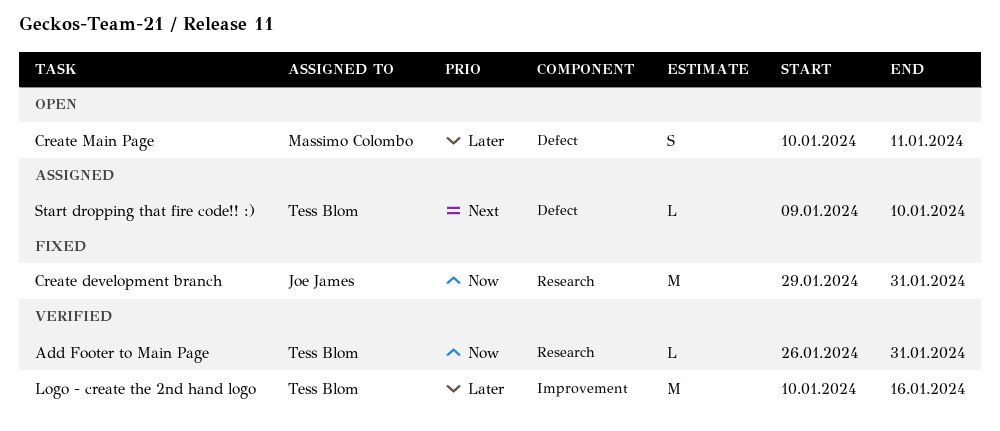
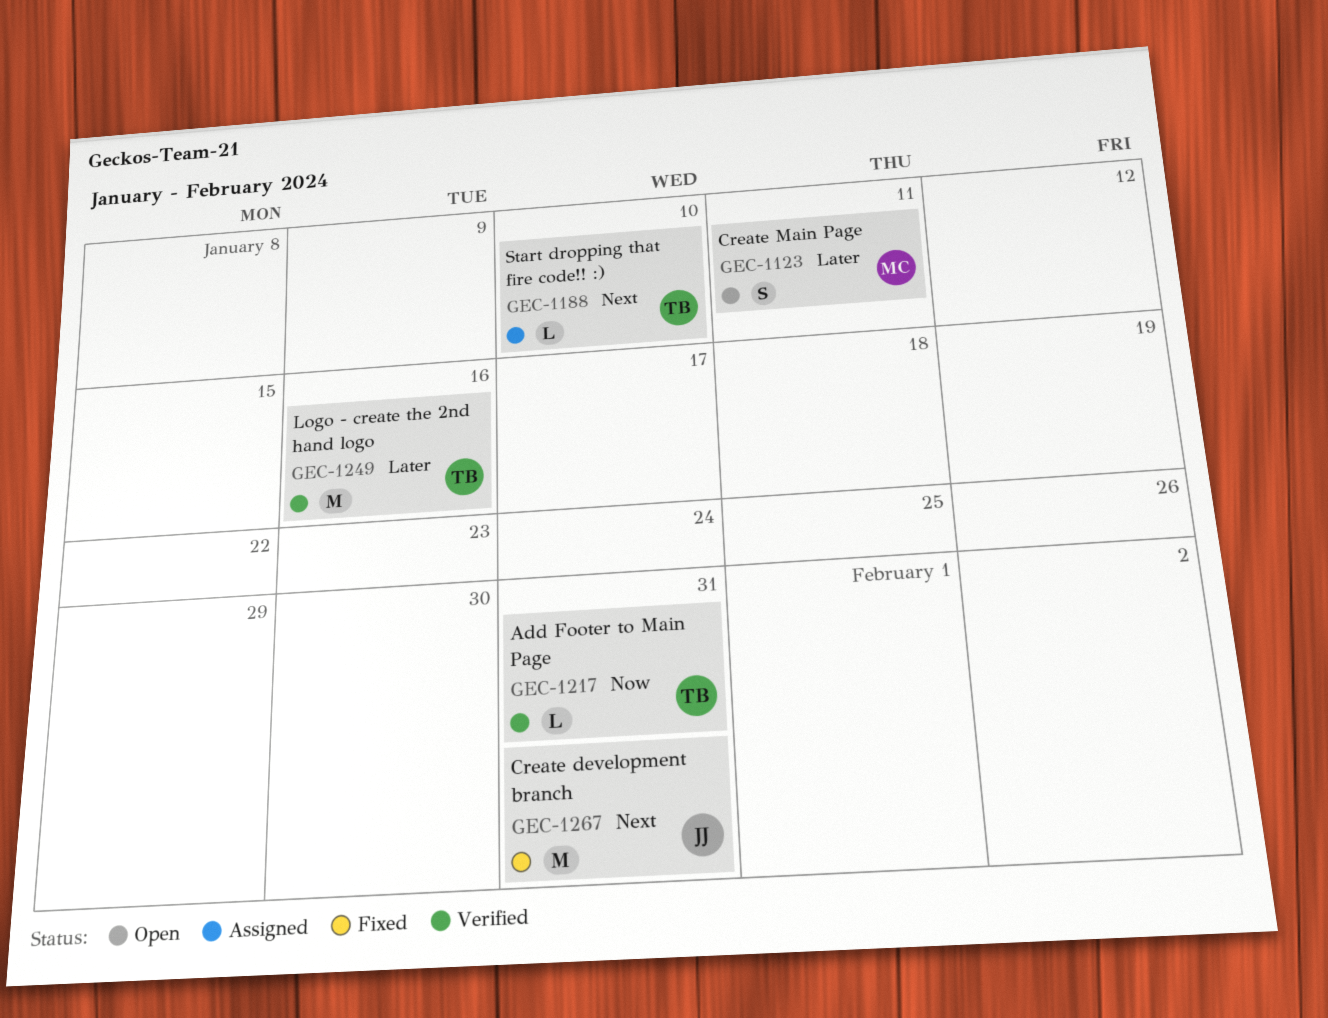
Create development branch, priority: Now -> Next

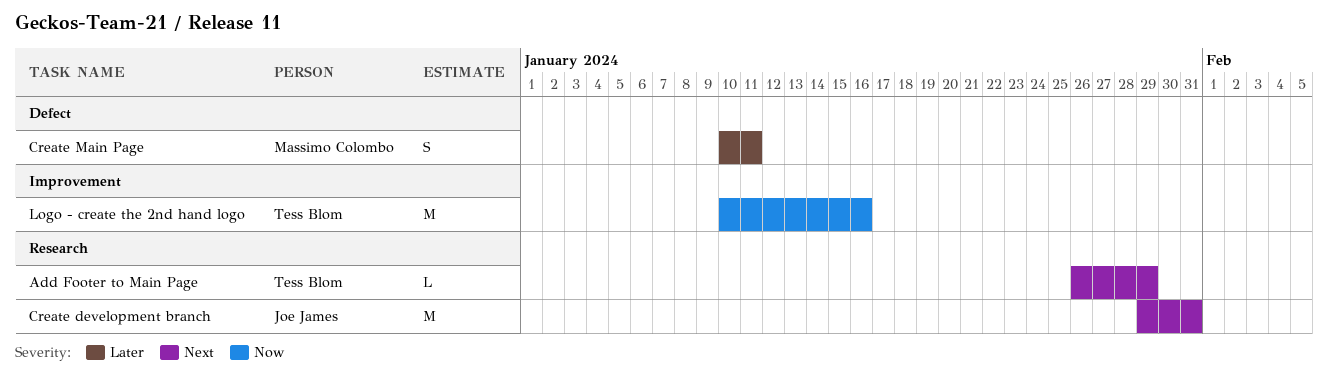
Add Footer to Main Page, priority: Now -> Next
Add Footer to Main Page, due: Jan 31 -> Jan 29
Logo - create the 2nd hand logo, priority: Later -> Now
Start dropping that fire code!! :): present -> none

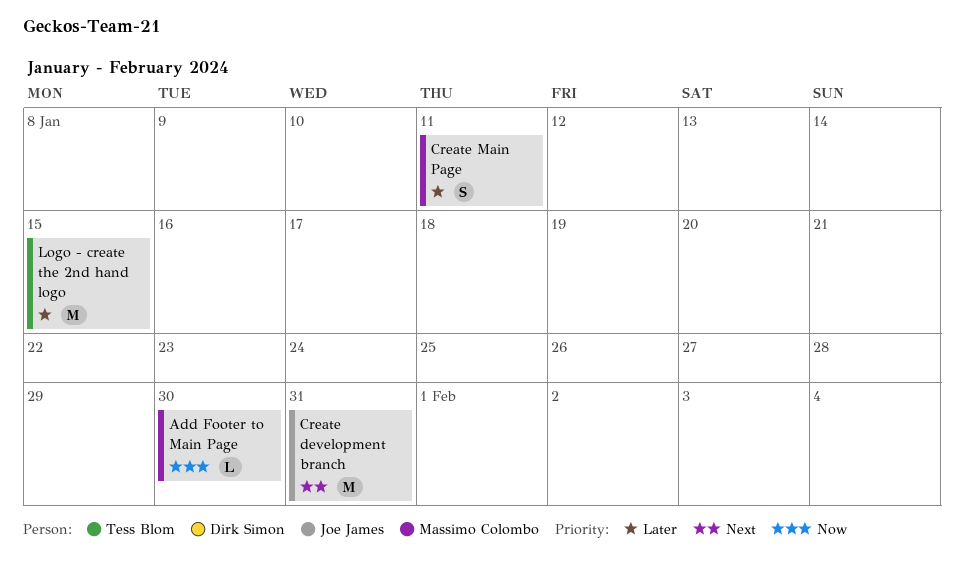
Add Footer to Main Page, owner: Tess Blom -> Massimo Colombo
Add Footer to Main Page, priority: Next -> Now
Add Footer to Main Page, due: Jan 29 -> Jan 30
Logo - create the 2nd hand logo, priority: Now -> Later
Logo - create the 2nd hand logo, due: Jan 16 -> Jan 15

